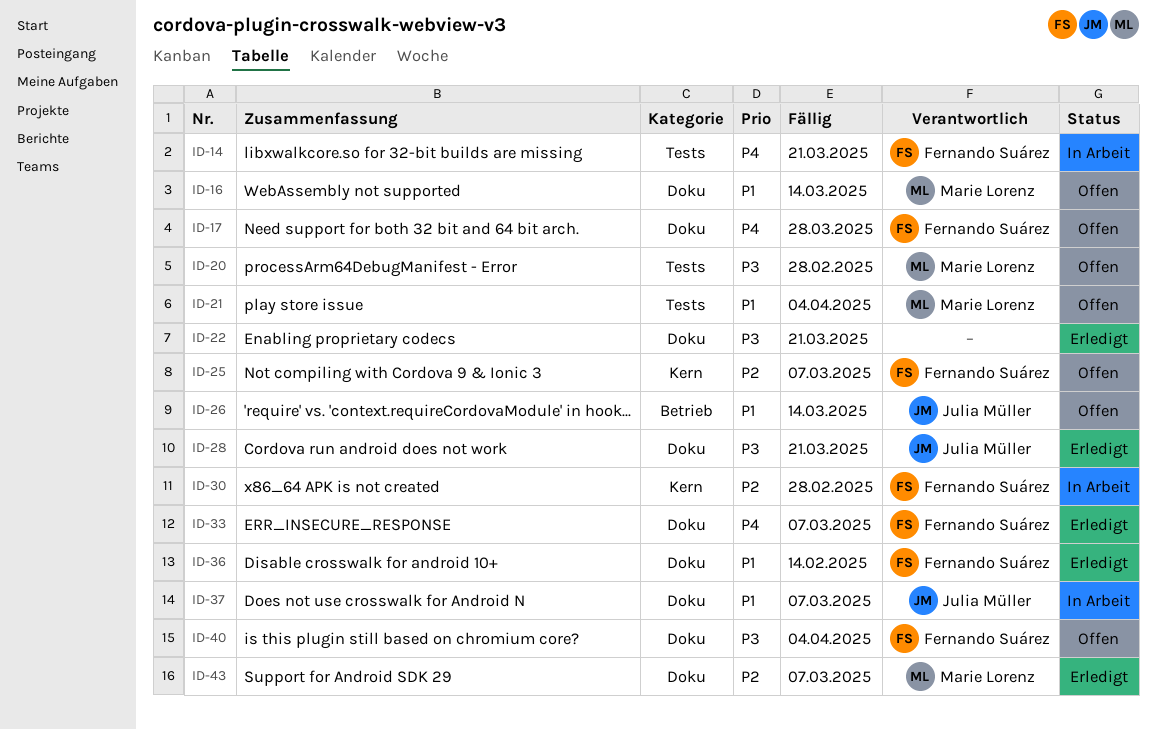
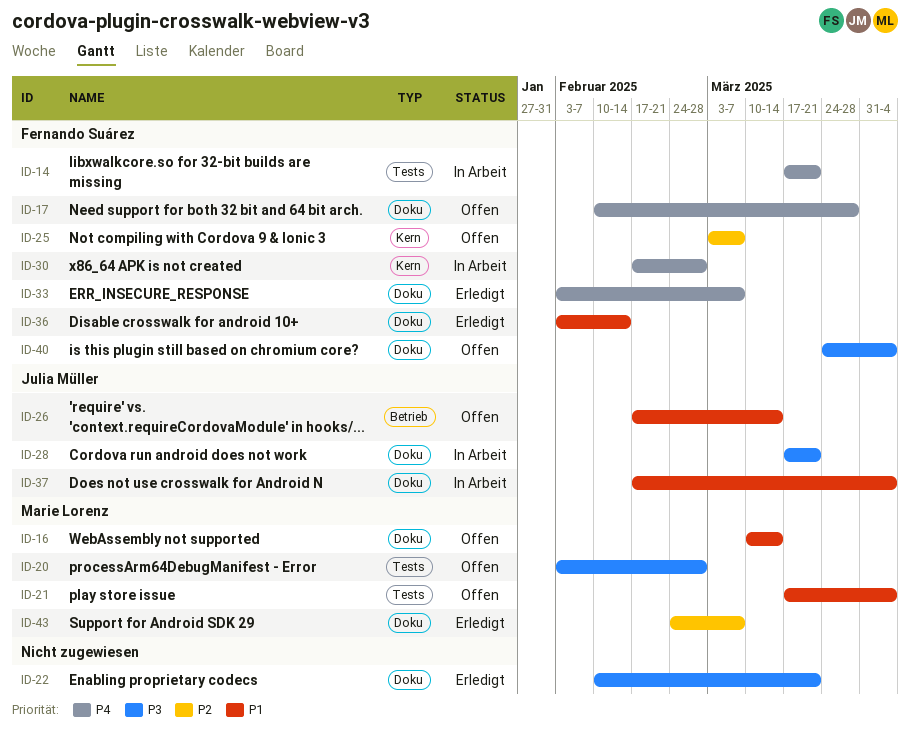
ID-28, status: Erledigt -> In Arbeit
ID-30, priority: P2 -> P4
ID-37, due: Mar 7 -> Apr 4

